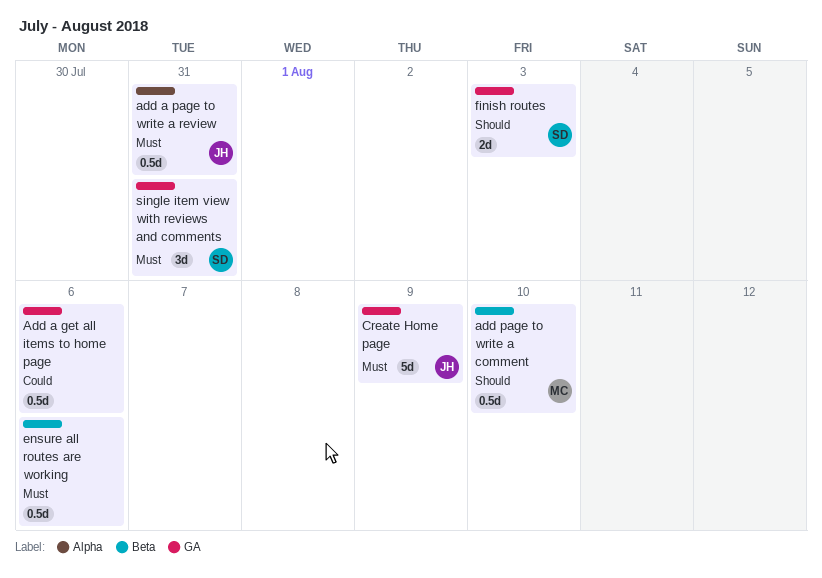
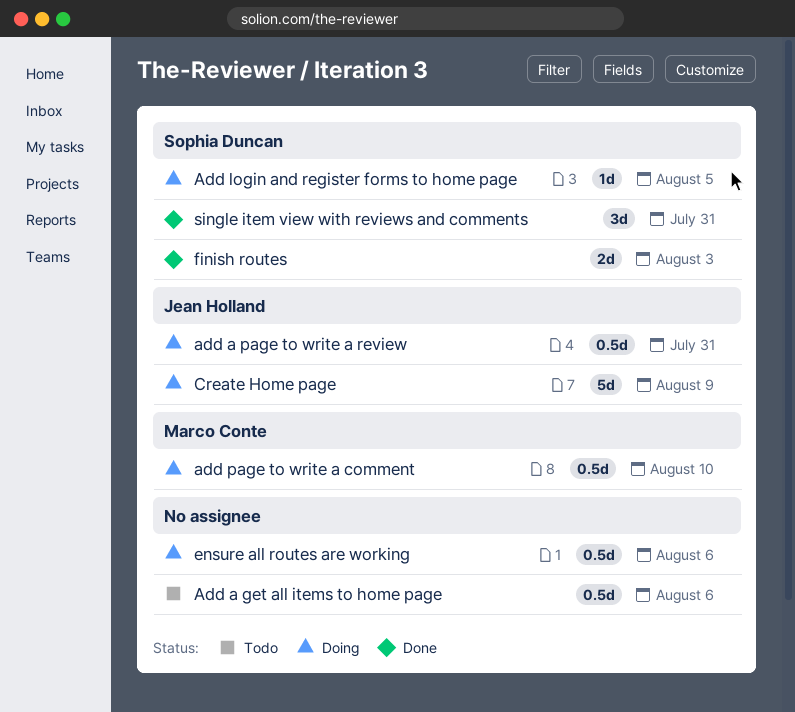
Add login and register forms to home page: none -> present

